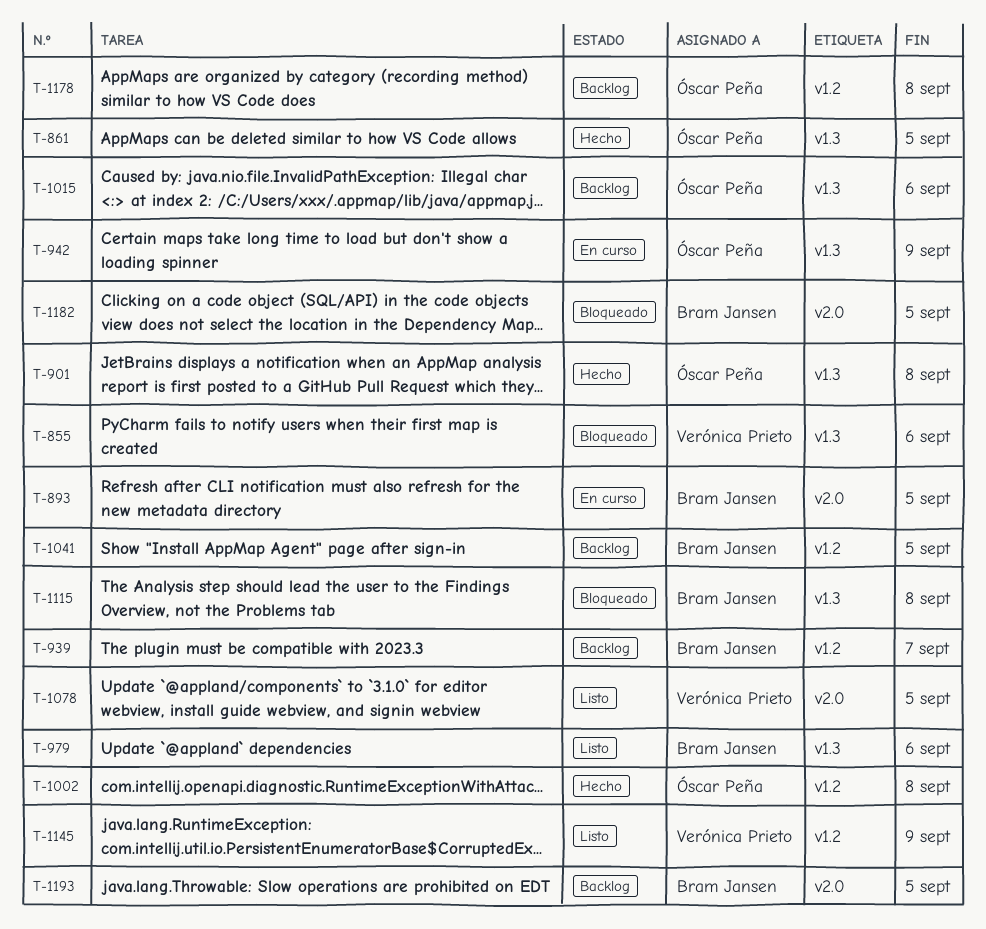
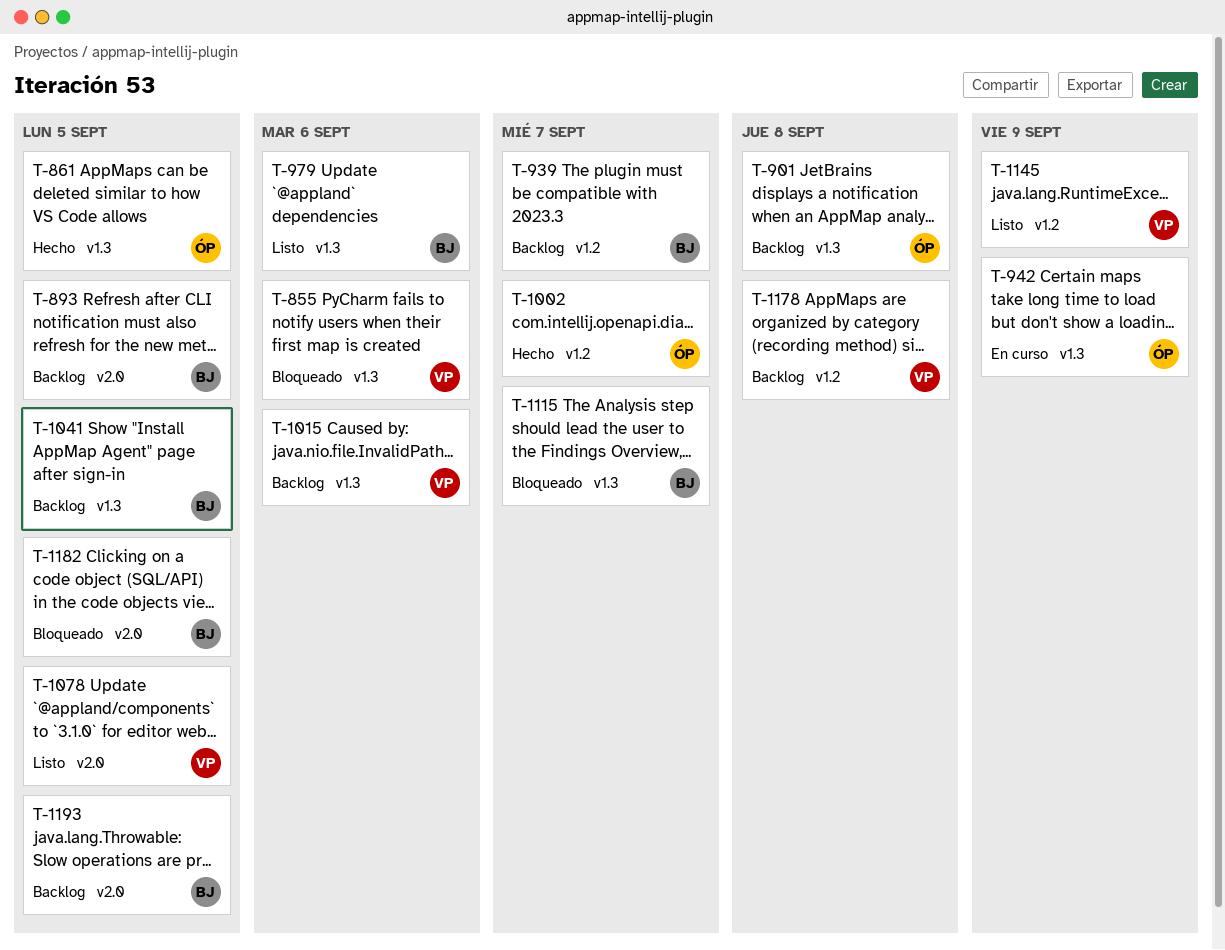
T-893, status: En curso -> Backlog
T-901, status: Hecho -> Backlog
T-1002, due: Sep 8 -> Sep 7
T-1015, owner: Óscar Peña -> Verónica Prieto
T-1041, label: v1.2 -> v1.3
T-1115, due: Sep 8 -> Sep 7
T-1178, owner: Óscar Peña -> Verónica Prieto

